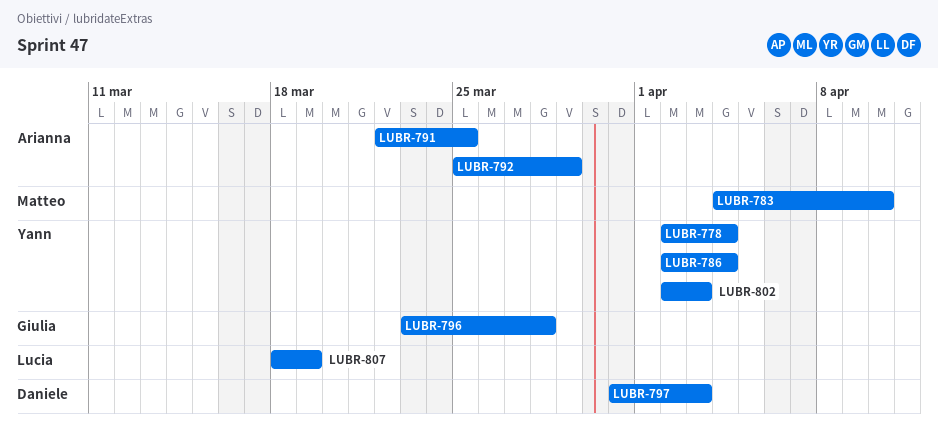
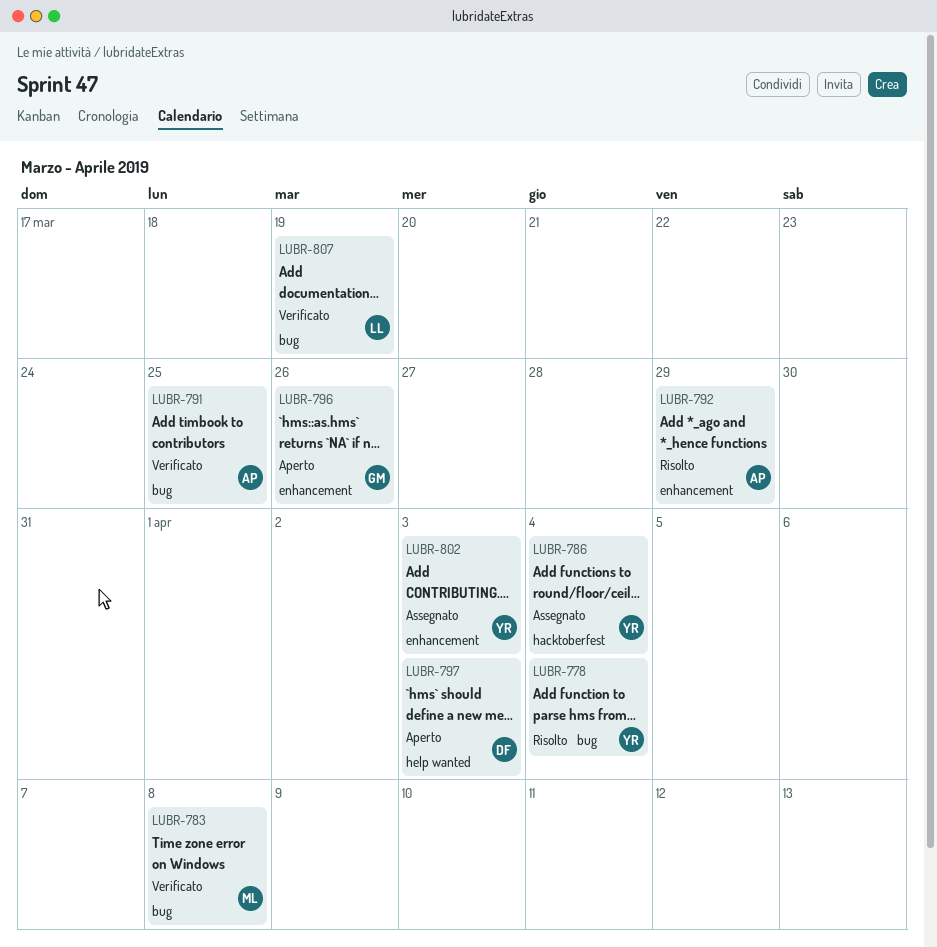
LUBR-783, due: Apr 10 -> Apr 8
LUBR-796, due: Mar 28 -> Mar 26

